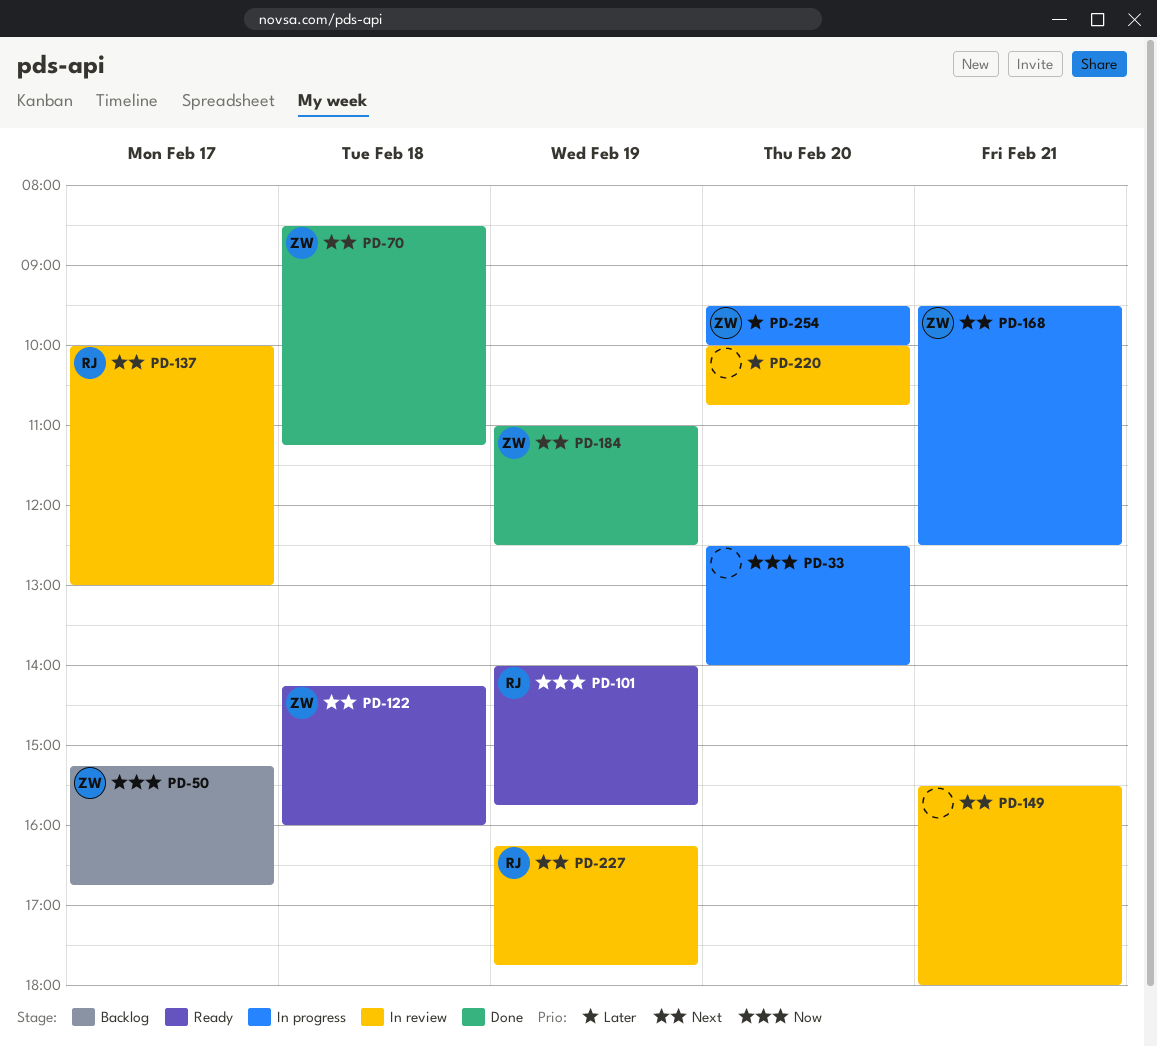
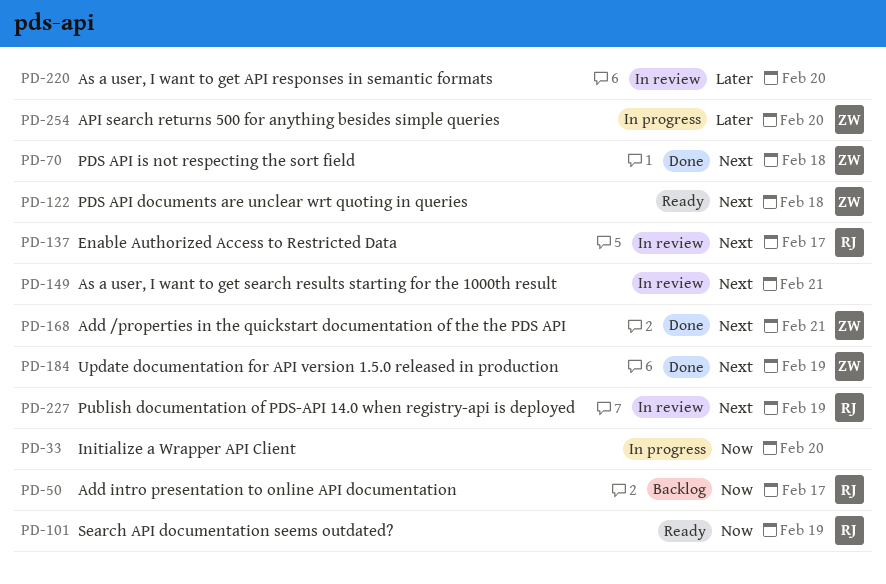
PD-50, owner: ZW -> RJ
PD-168, status: In progress -> Done

